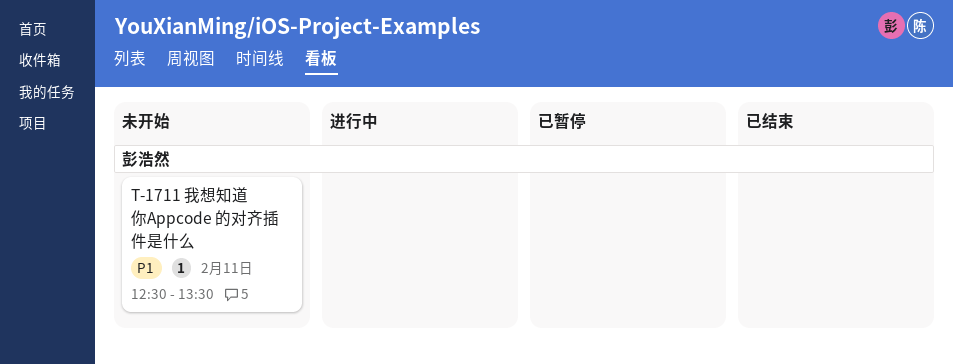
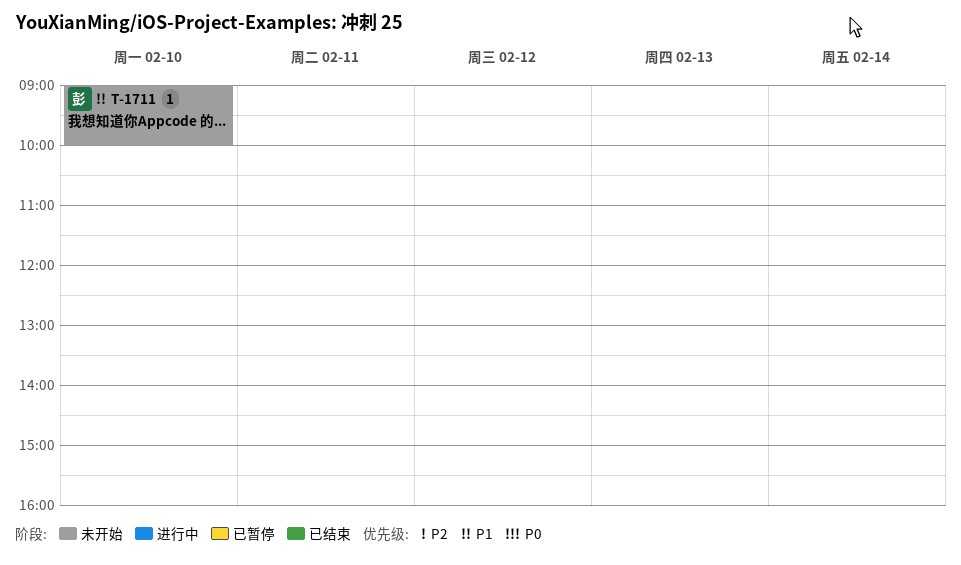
T-1711, day: Feb 11 -> Feb 10
T-1711, begins: 12:30 -> 09:00
T-1711, ends: 13:30 -> 10:00

